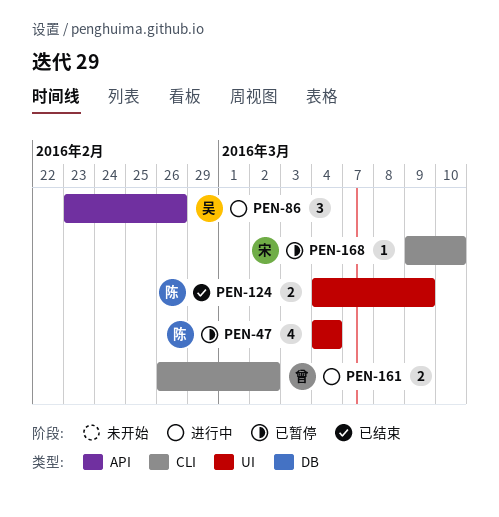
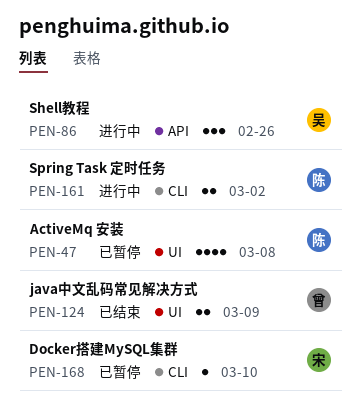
PEN-47, due: Mar 4 -> Mar 8
PEN-124, owner: 陈 -> 曾
PEN-161, owner: 曾 -> 陈

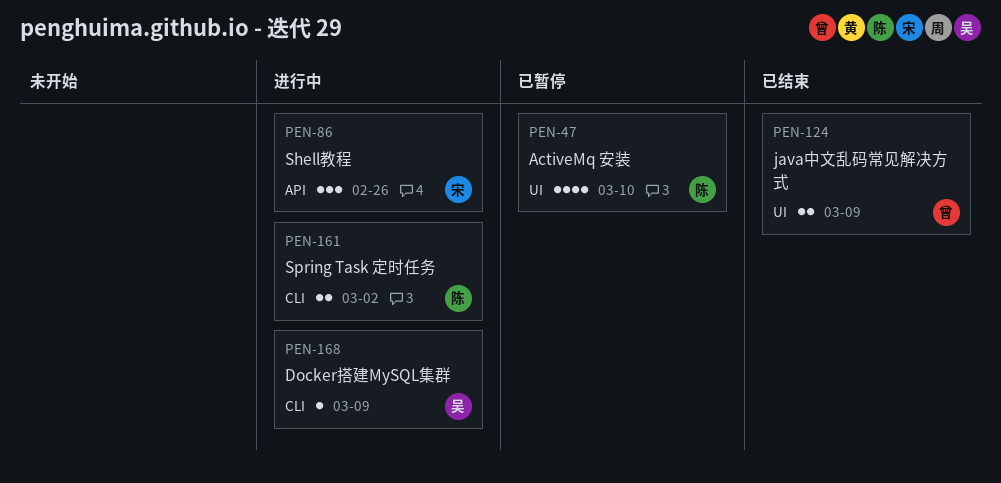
PEN-47, due: Mar 8 -> Mar 10
PEN-86, owner: 吴 -> 宋
PEN-168, status: 已暂停 -> 进行中
PEN-168, owner: 宋 -> 吴
PEN-168, due: Mar 10 -> Mar 9

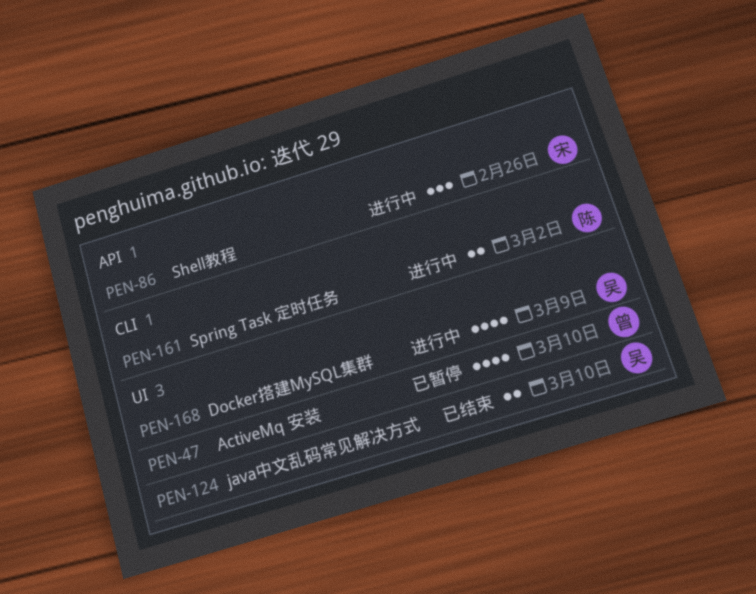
PEN-47, owner: 陈 -> 曾
PEN-124, owner: 曾 -> 吴
PEN-124, due: Mar 9 -> Mar 10
PEN-168, label: CLI -> UI
PEN-168, estimate: 1 -> 4

